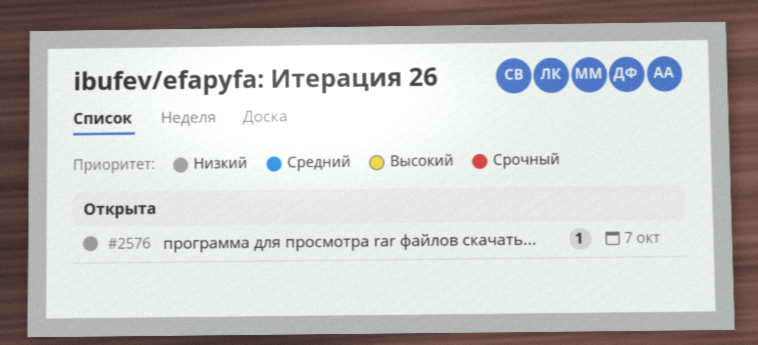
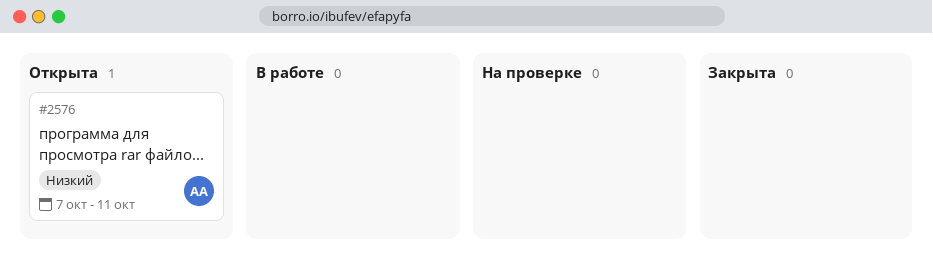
#2576, due: Oct 7 -> Oct 11

